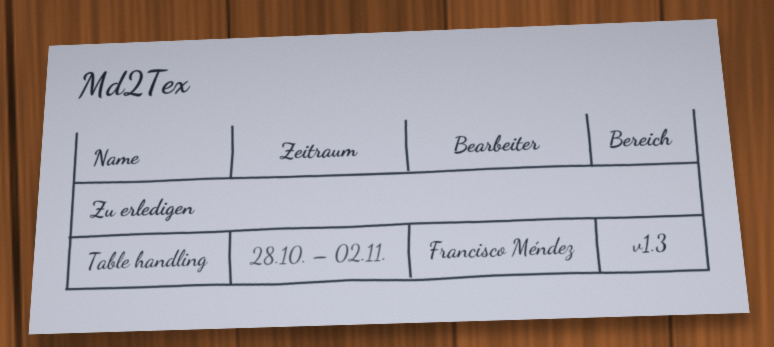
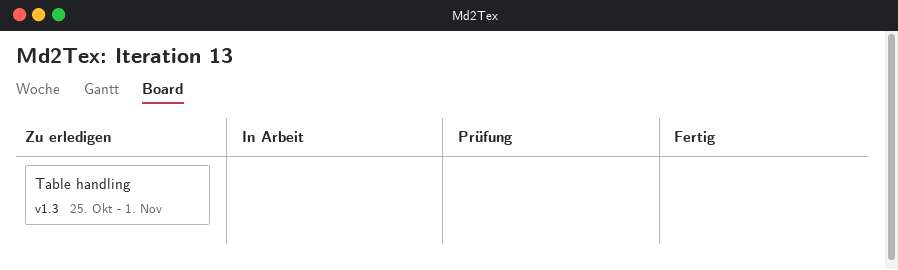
Table handling, start: Oct 28 -> Oct 25
Table handling, due: Nov 2 -> Nov 1

